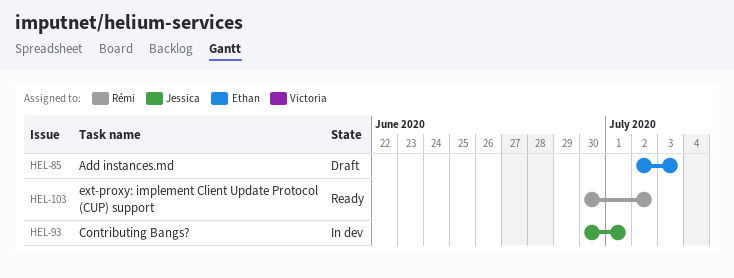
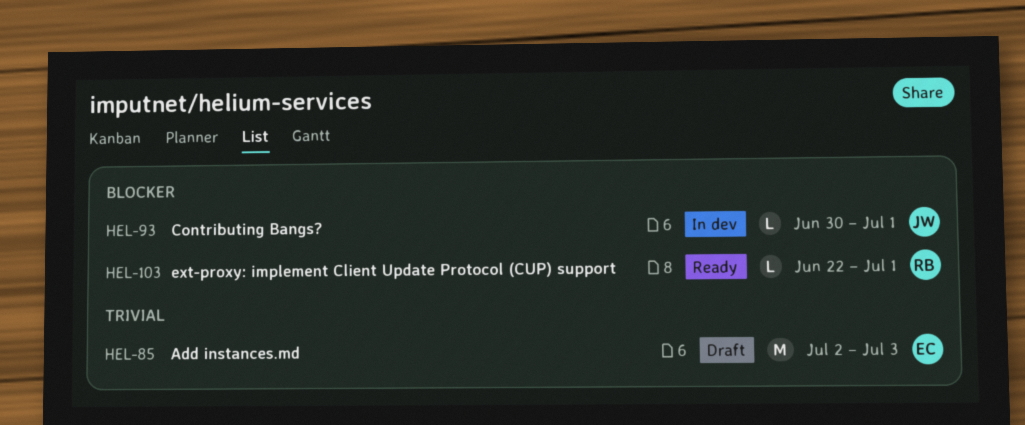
HEL-103, start: Jun 30 -> Jun 22
HEL-103, due: Jul 2 -> Jul 1

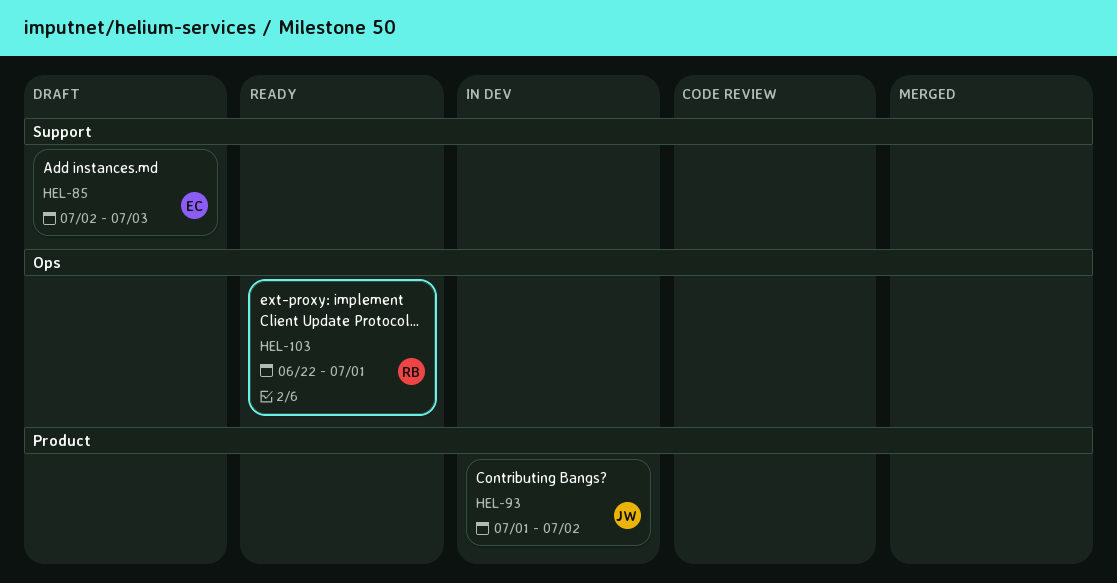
HEL-93, start: Jun 30 -> Jul 1
HEL-93, due: Jul 1 -> Jul 2

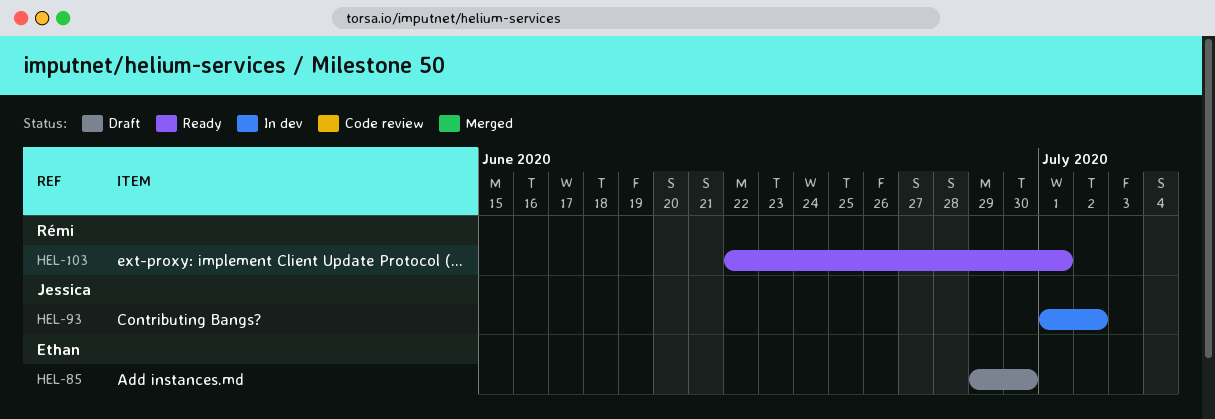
HEL-85, start: Jul 2 -> Jun 29
HEL-85, due: Jul 3 -> Jun 30

